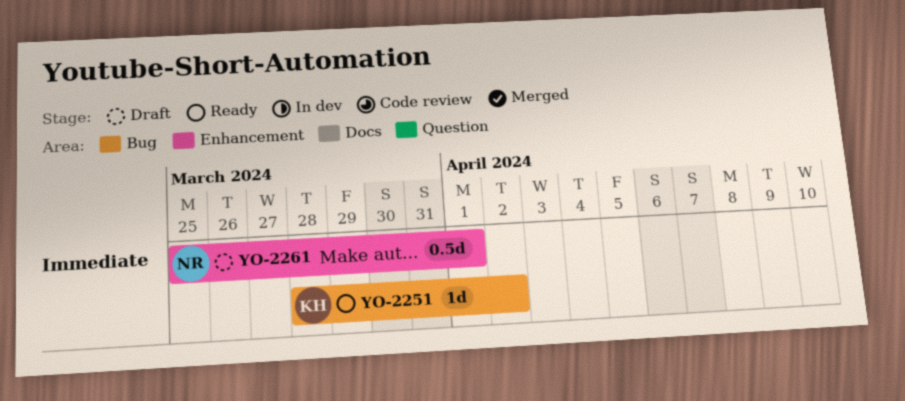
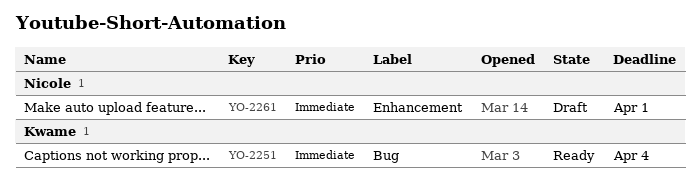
YO-2251, due: Apr 2 -> Apr 4

